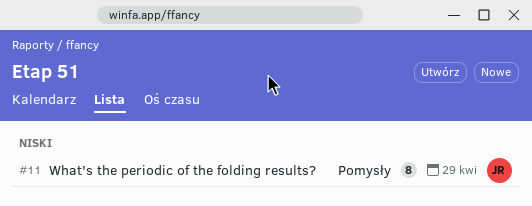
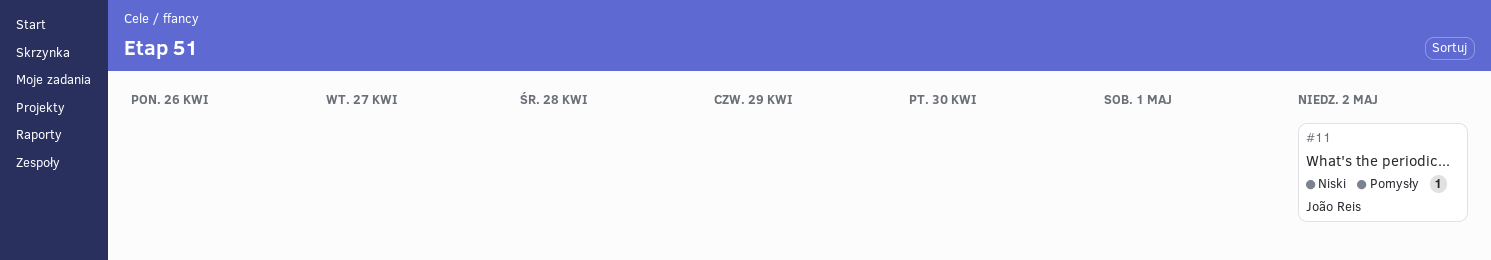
#11, estimate: 8 -> 1
#11, due: Apr 29 -> May 2

